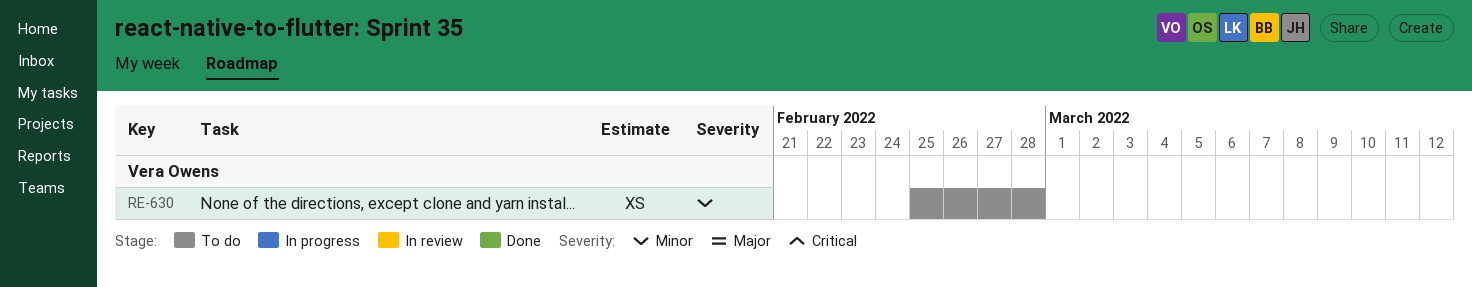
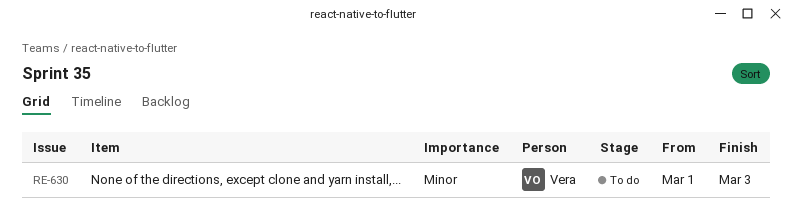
RE-630, start: Feb 25 -> Mar 1
RE-630, due: Feb 28 -> Mar 3

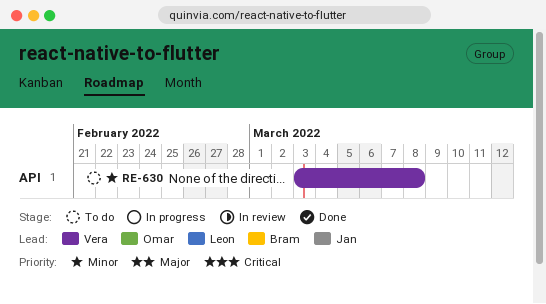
RE-630, start: Mar 1 -> Mar 3
RE-630, due: Mar 3 -> Mar 8

